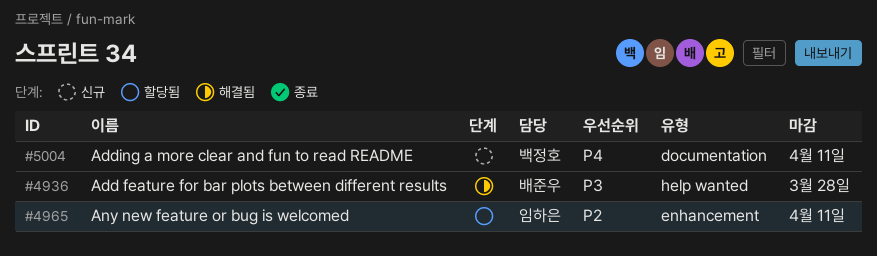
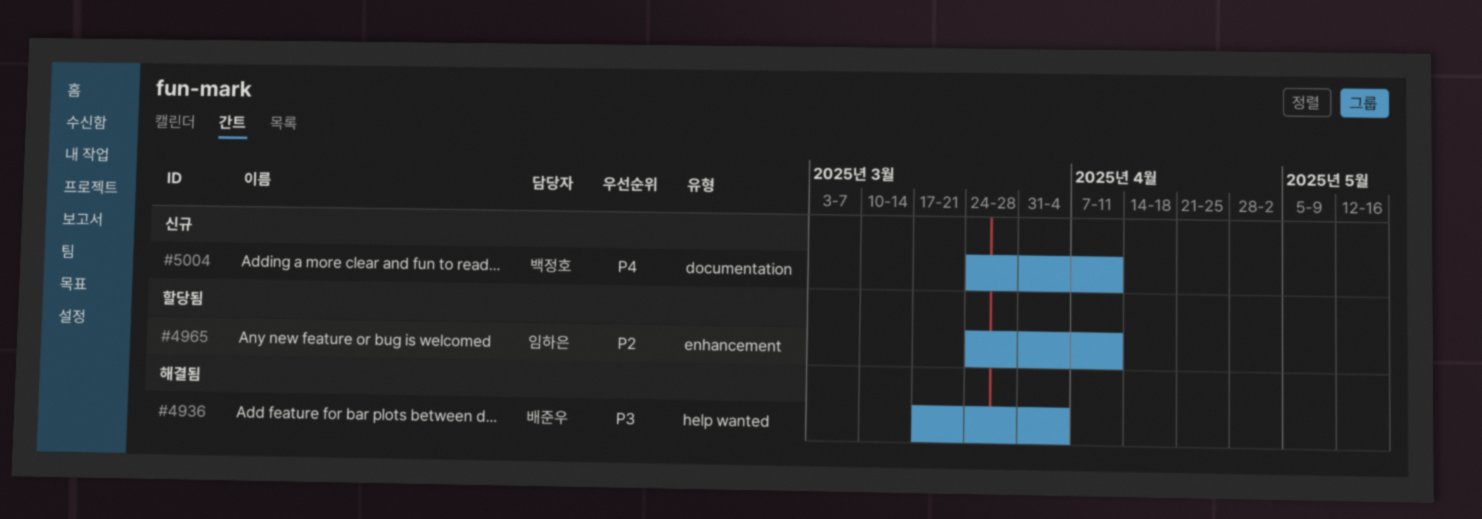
#4936, due: Mar 28 -> Apr 4

